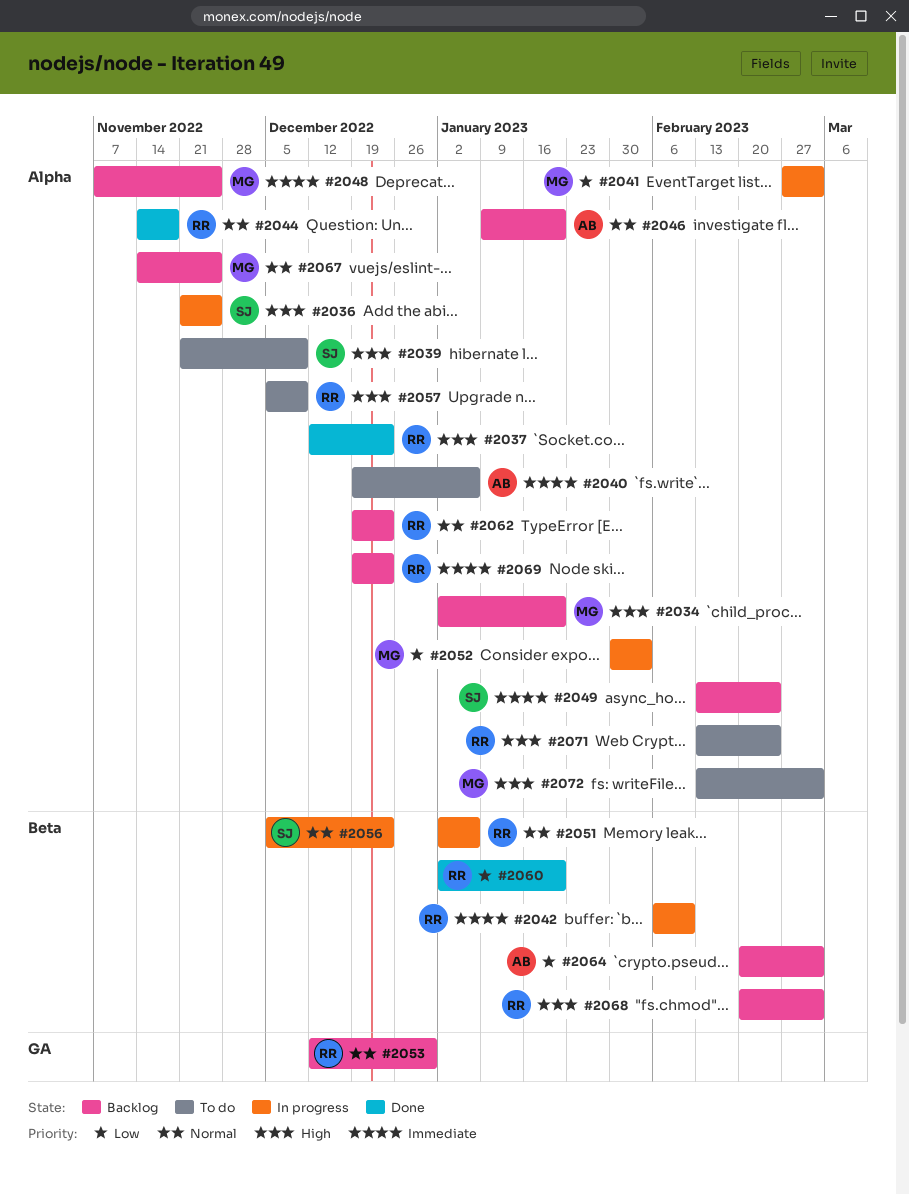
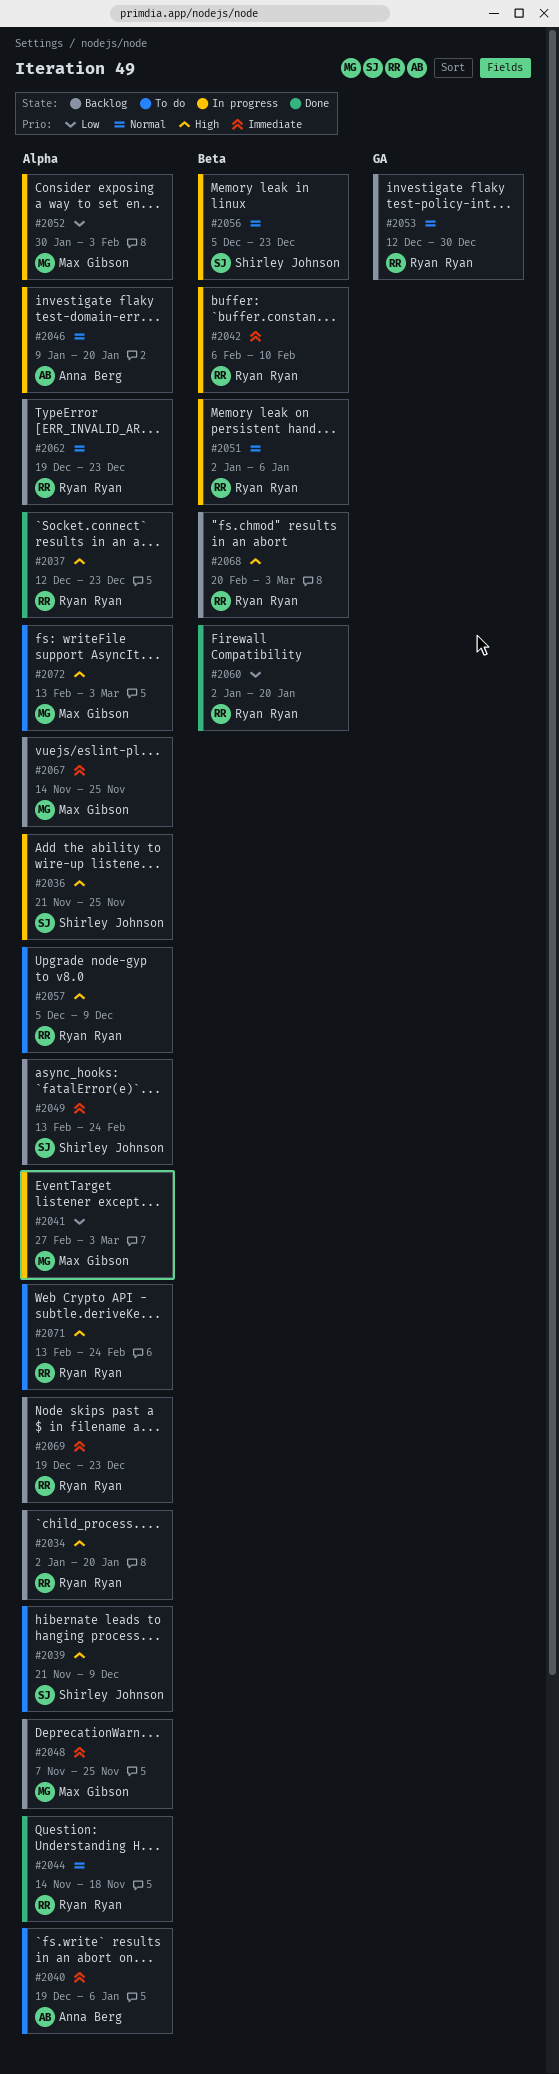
#2034, owner: Max Gibson -> Ryan Ryan
#2046, status: Backlog -> In progress
#2064: present -> none
#2067, priority: Normal -> Immediate

